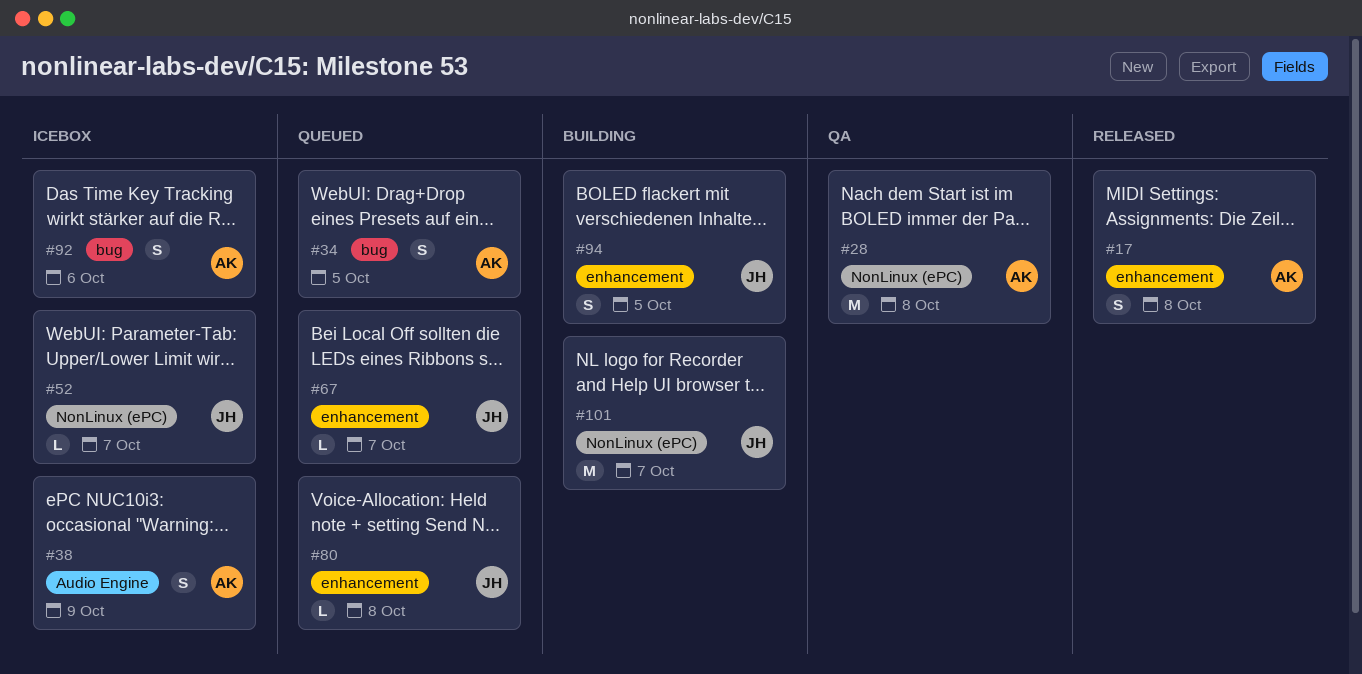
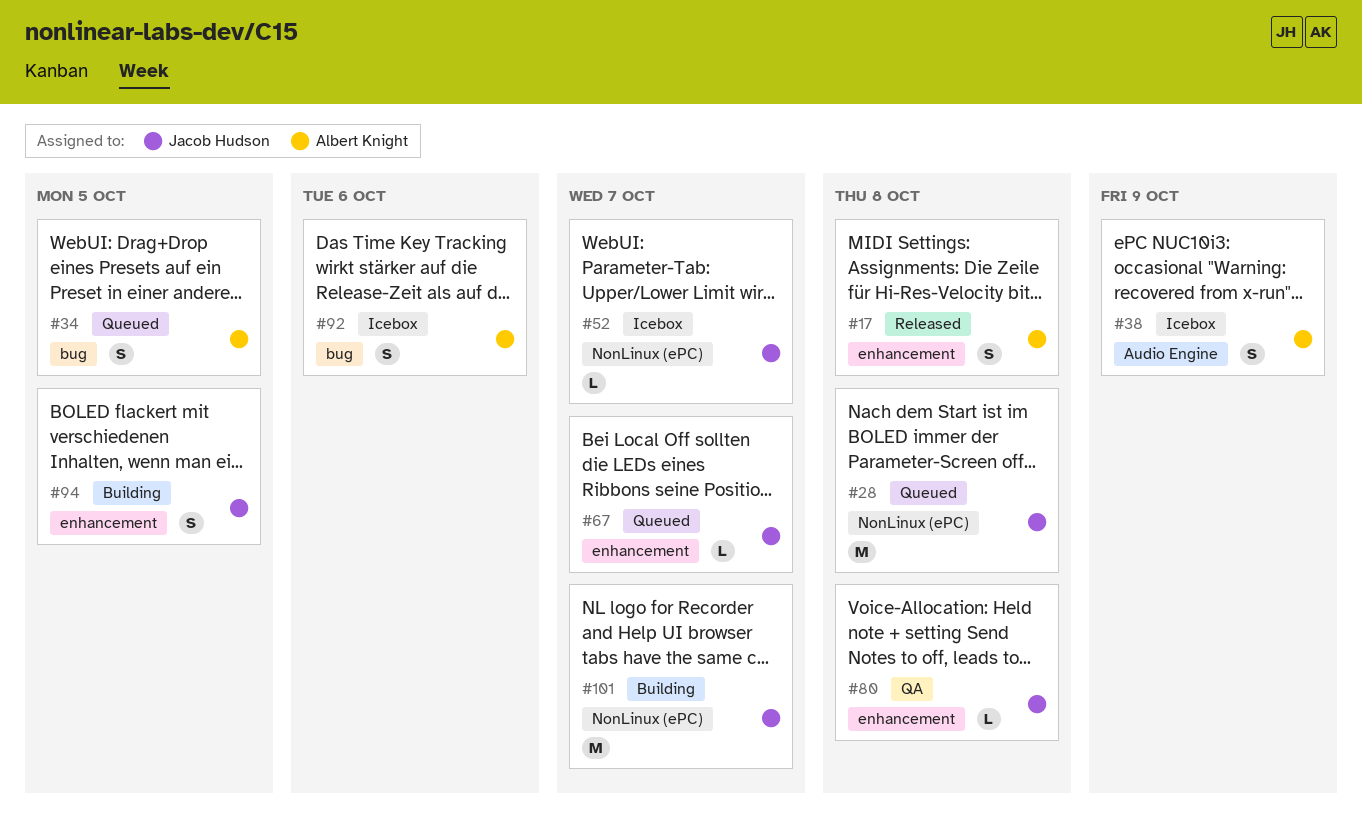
#28, status: QA -> Queued
#28, owner: Albert Knight -> Jacob Hudson
#80, status: Queued -> QA

